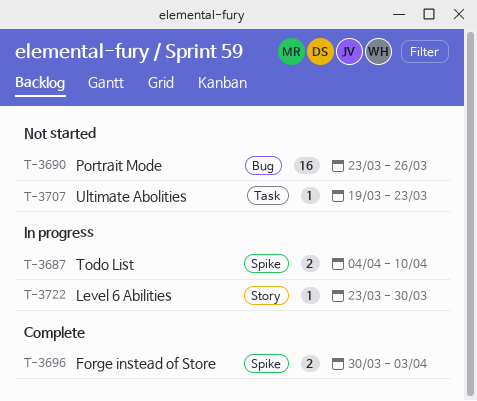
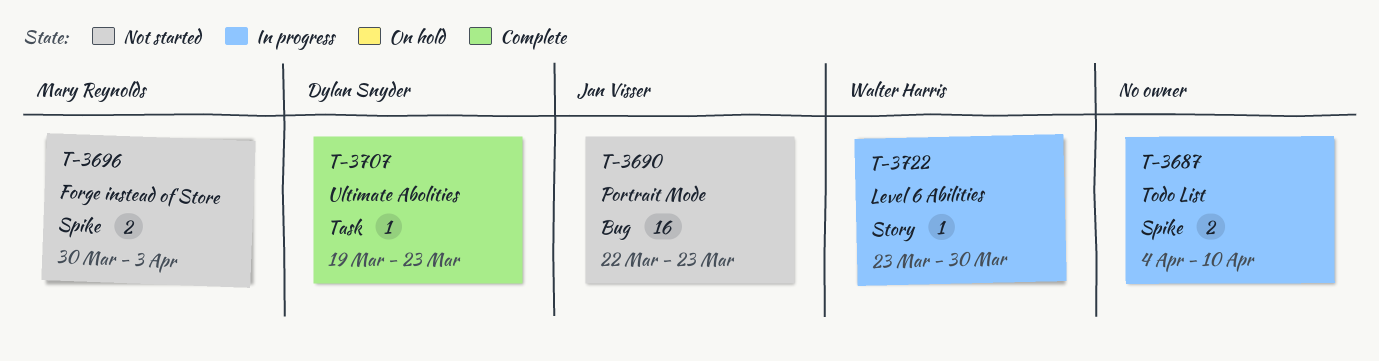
T-3690, start: Mar 23 -> Mar 22
T-3690, due: Mar 26 -> Mar 23
T-3696, status: Complete -> Not started
T-3707, status: Not started -> Complete

